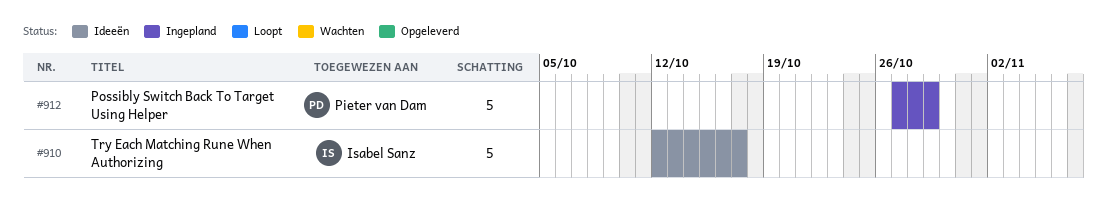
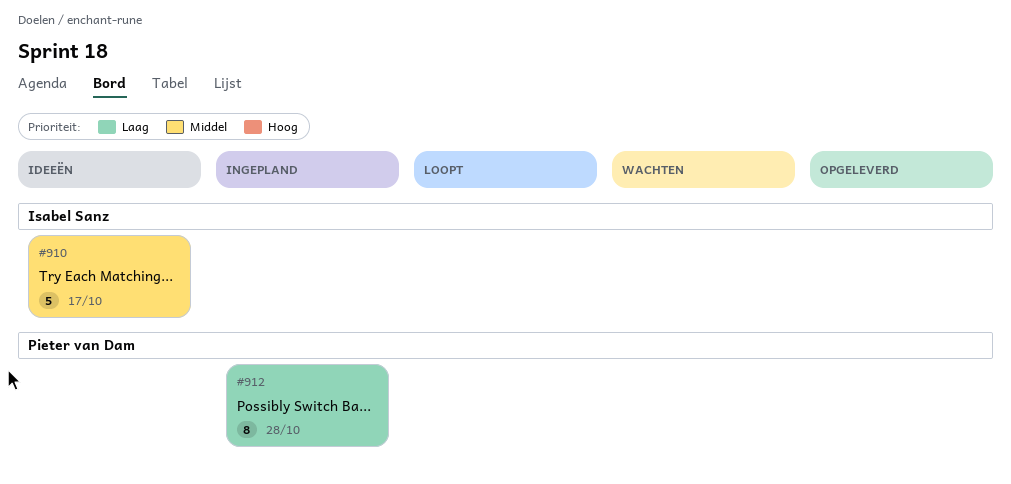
#912, estimate: 5 -> 8
#912, due: Oct 29 -> Oct 28

